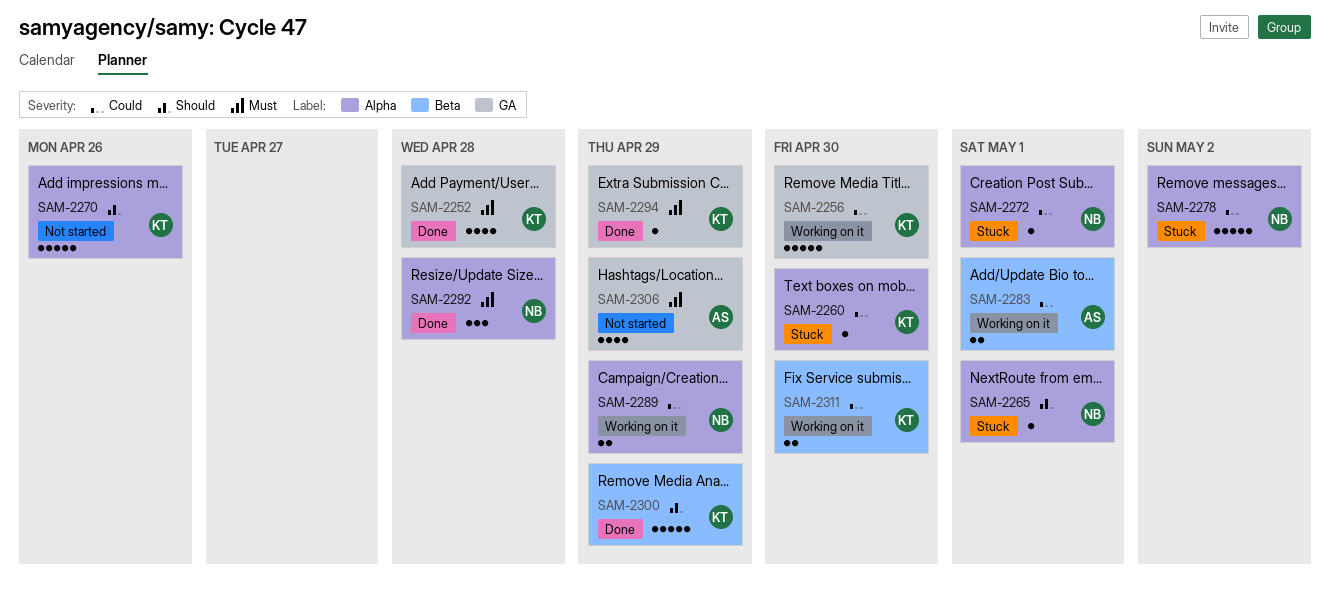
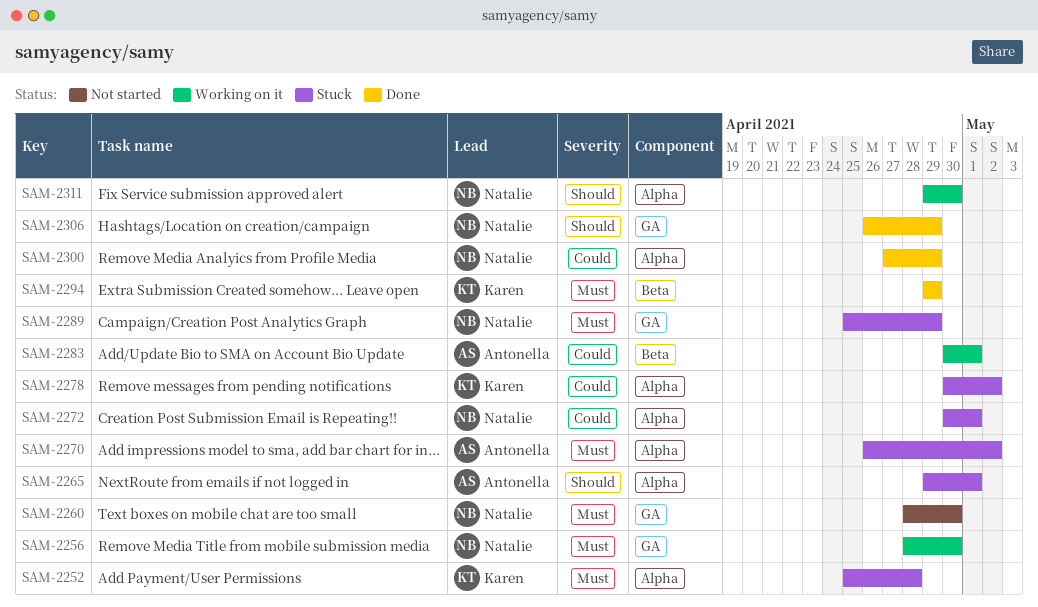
SAM-2252, status: Done -> Stuck
SAM-2252, label: GA -> Alpha
SAM-2256, owner: Karen -> Natalie
SAM-2256, priority: Could -> Must
SAM-2260, status: Stuck -> Not started
SAM-2260, owner: Karen -> Natalie
SAM-2260, priority: Could -> Must
SAM-2260, label: Alpha -> GA
SAM-2265, owner: Natalie -> Antonella
SAM-2270, status: Not started -> Stuck
SAM-2270, owner: Karen -> Antonella
SAM-2270, priority: Should -> Must
SAM-2270, due: Apr 26 -> May 2
SAM-2278, owner: Natalie -> Karen
SAM-2289, status: Working on it -> Stuck
SAM-2289, priority: Could -> Must
SAM-2289, label: Alpha -> GA
SAM-2292: present -> none
SAM-2294, label: GA -> Beta
SAM-2300, owner: Karen -> Natalie
SAM-2300, priority: Should -> Could
SAM-2300, label: Beta -> Alpha
SAM-2306, status: Not started -> Done
SAM-2306, owner: Antonella -> Natalie
SAM-2306, priority: Must -> Should
SAM-2311, owner: Karen -> Natalie
SAM-2311, priority: Could -> Should
SAM-2311, label: Beta -> Alpha

